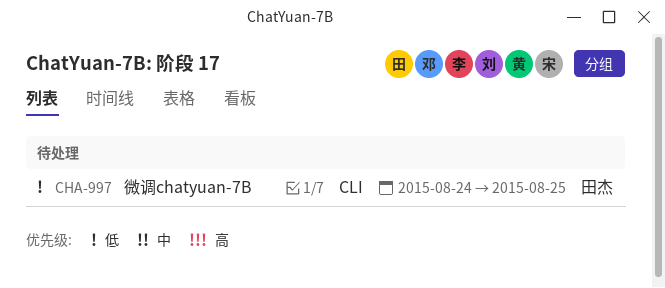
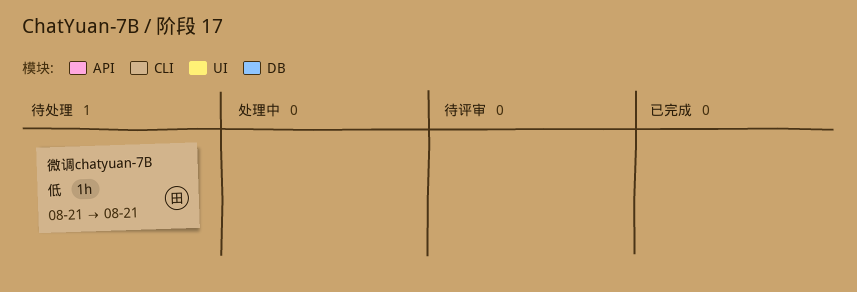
微调chatyuan-7B, start: Aug 24 -> Aug 21
微调chatyuan-7B, due: Aug 25 -> Aug 21

